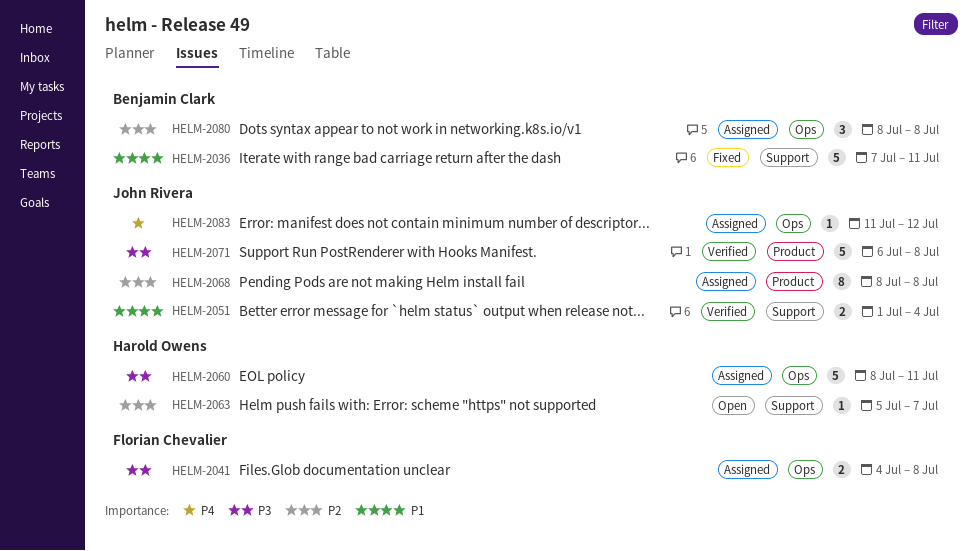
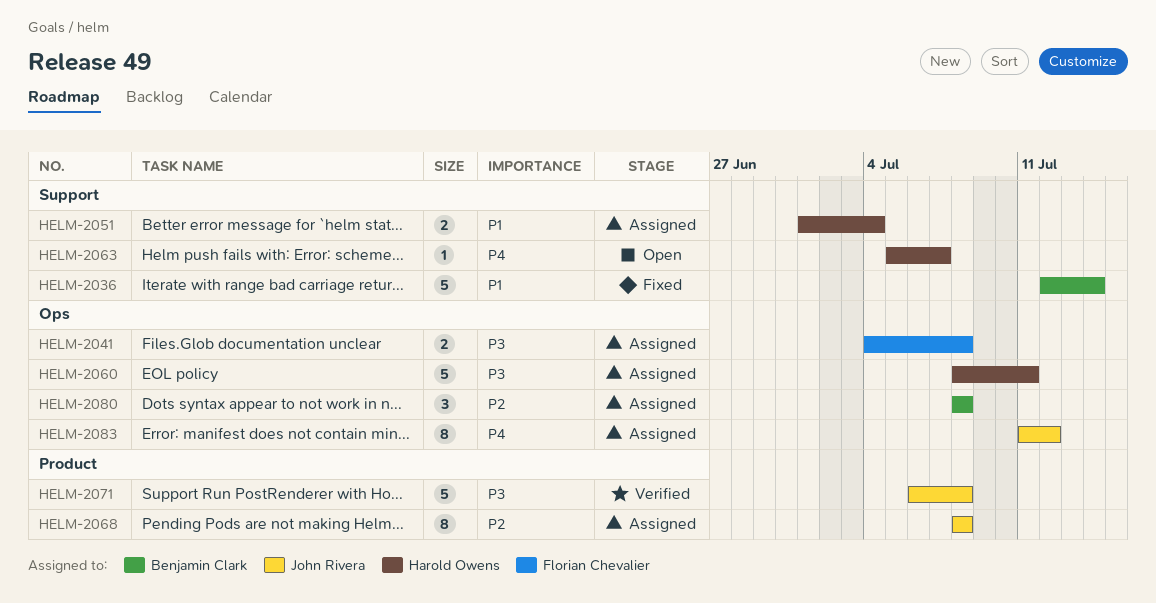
HELM-2036, start: Jul 7 -> Jul 12
HELM-2036, due: Jul 11 -> Jul 14
HELM-2051, status: Verified -> Assigned
HELM-2051, owner: John Rivera -> Harold Owens
HELM-2063, priority: P2 -> P4
HELM-2083, estimate: 1 -> 8

